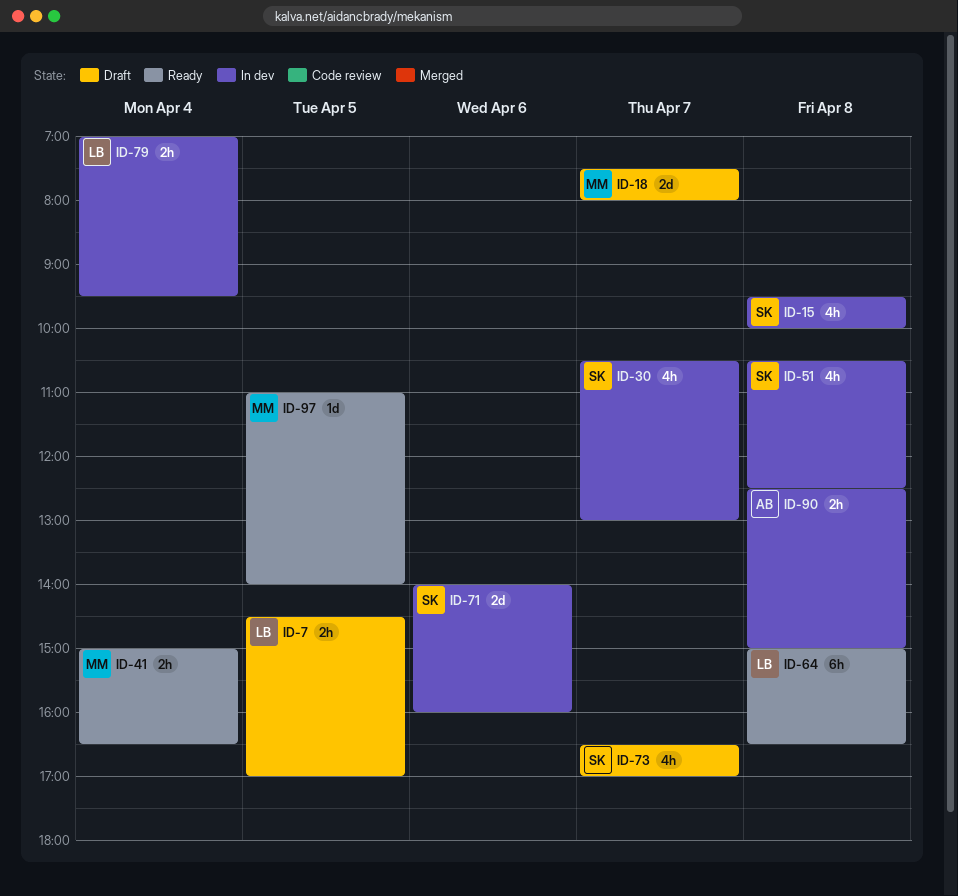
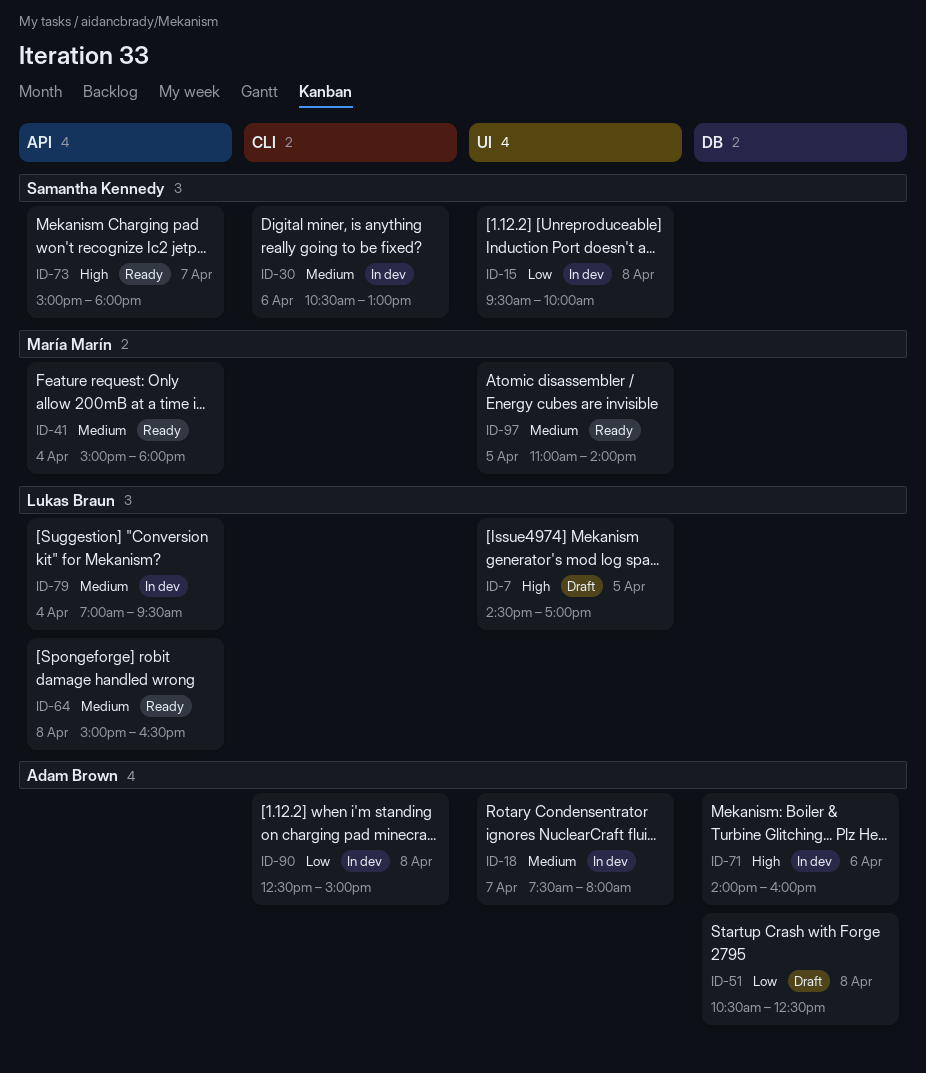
ID-18, status: Draft -> In dev
ID-18, owner: María Marín -> Adam Brown
ID-30, day: Apr 7 -> Apr 6
ID-41, ends: 16:30 -> 18:00
ID-51, status: In dev -> Draft
ID-51, owner: Samantha Kennedy -> Adam Brown
ID-71, owner: Samantha Kennedy -> Adam Brown
ID-73, status: Draft -> Ready
ID-73, begins: 16:30 -> 15:00
ID-73, ends: 17:00 -> 18:00

